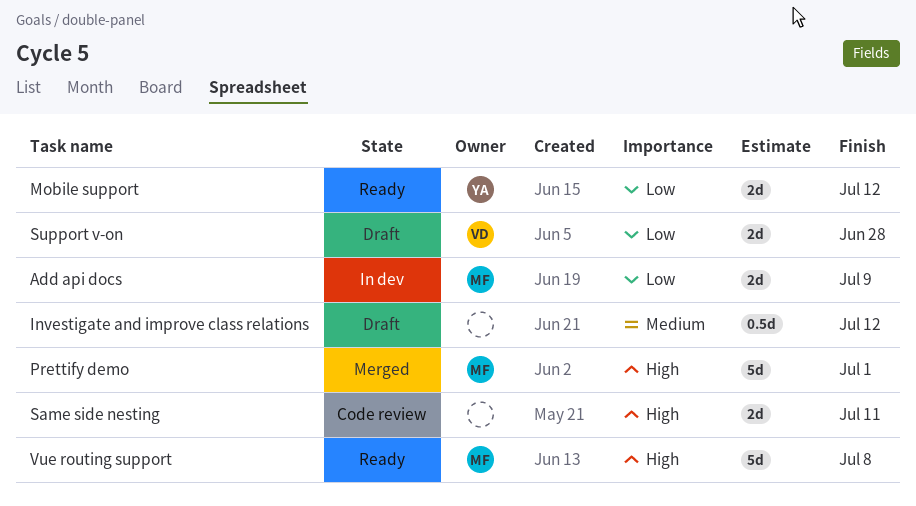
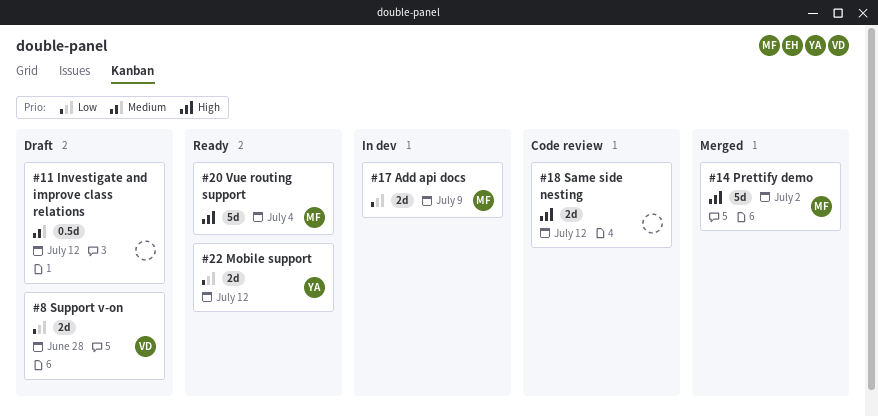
Prettify demo, due: Jul 1 -> Jul 2
Same side nesting, due: Jul 11 -> Jul 12
Vue routing support, due: Jul 8 -> Jul 4

